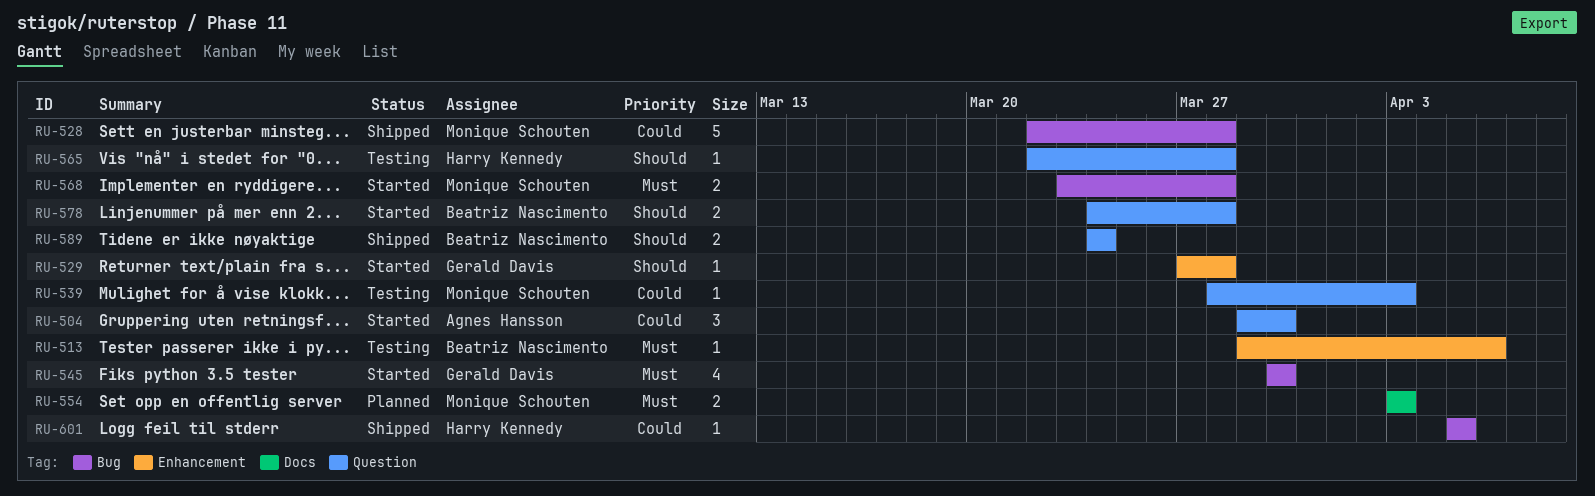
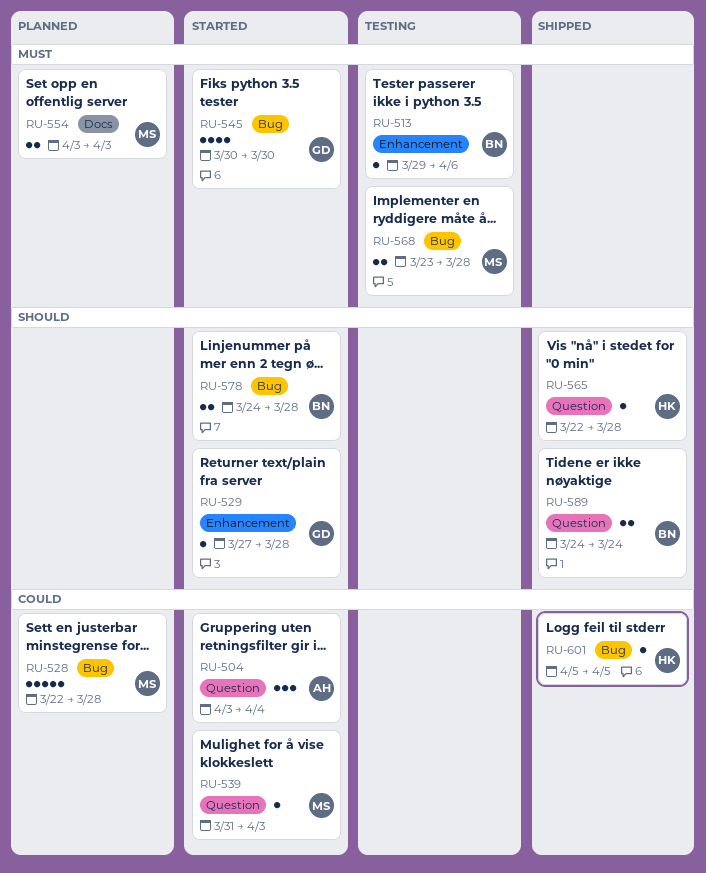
RU-504, start: Mar 29 -> Apr 3
RU-504, due: Mar 30 -> Apr 4
RU-528, status: Shipped -> Planned
RU-539, status: Testing -> Started
RU-539, start: Mar 28 -> Mar 31
RU-565, status: Testing -> Shipped
RU-568, status: Started -> Testing
RU-578, label: Question -> Bug

